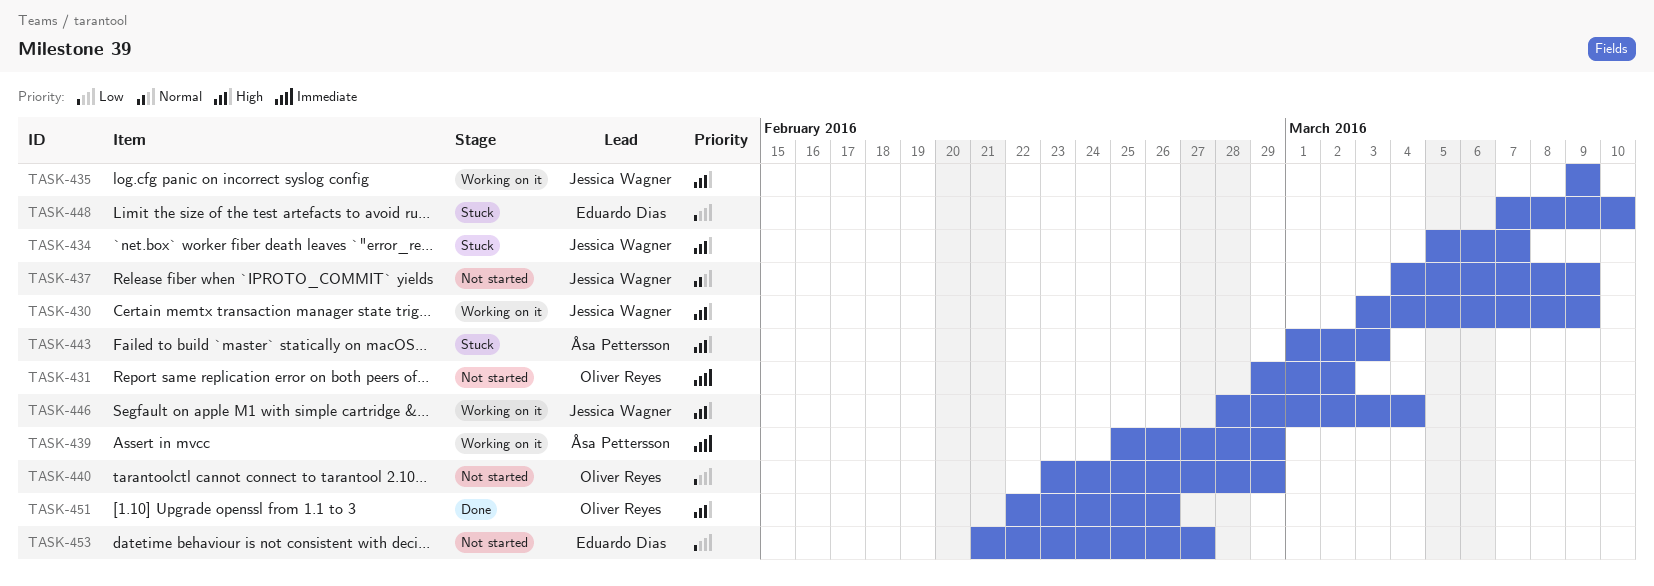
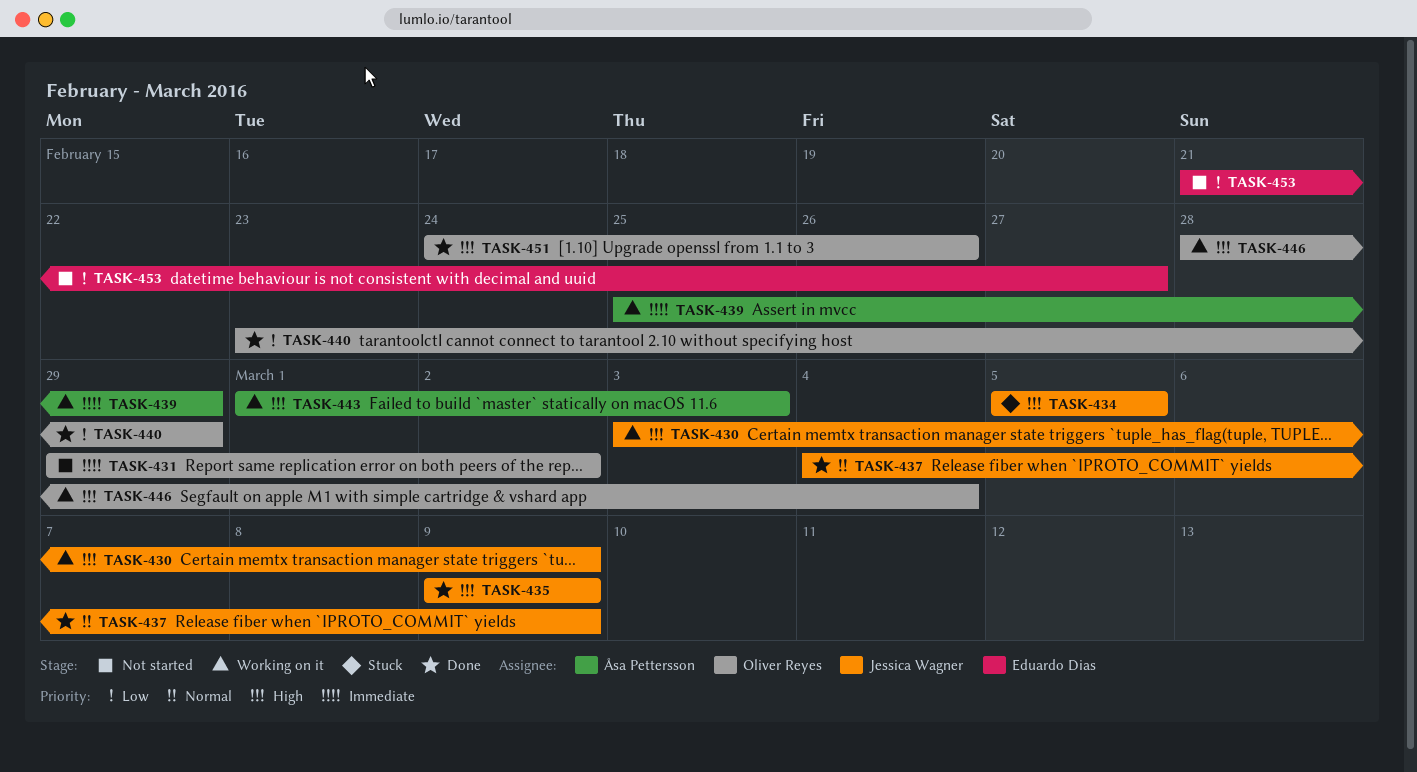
TASK-434, due: Mar 7 -> Mar 5
TASK-435, status: Working on it -> Done
TASK-437, status: Not started -> Done
TASK-440, status: Not started -> Done
TASK-443, status: Stuck -> Working on it
TASK-446, owner: Jessica Wagner -> Oliver Reyes
TASK-448: present -> none
TASK-451, start: Feb 22 -> Feb 24

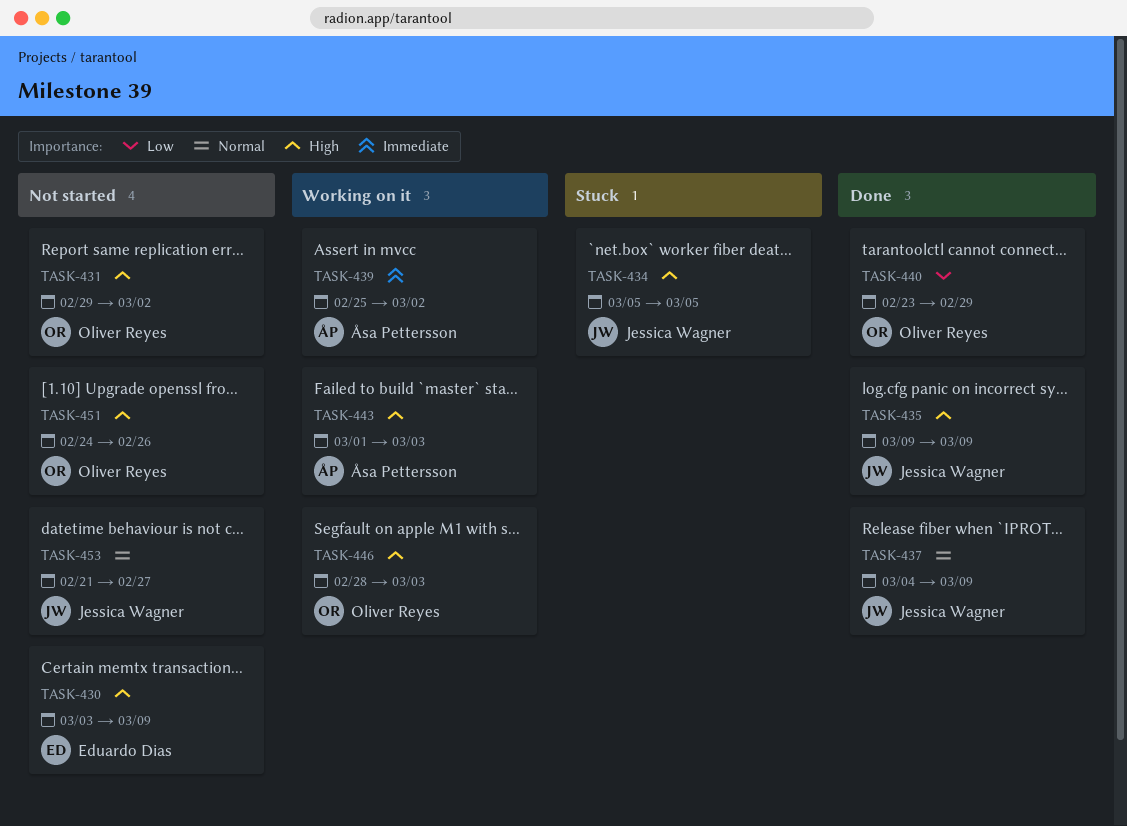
TASK-430, status: Working on it -> Not started
TASK-430, owner: Jessica Wagner -> Eduardo Dias
TASK-431, priority: Immediate -> High
TASK-439, due: Feb 29 -> Mar 2
TASK-446, due: Mar 4 -> Mar 3
TASK-451, status: Done -> Not started
TASK-453, owner: Eduardo Dias -> Jessica Wagner
TASK-453, priority: Low -> Normal

